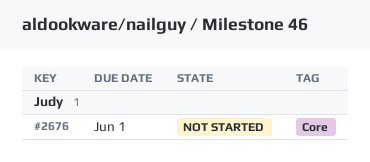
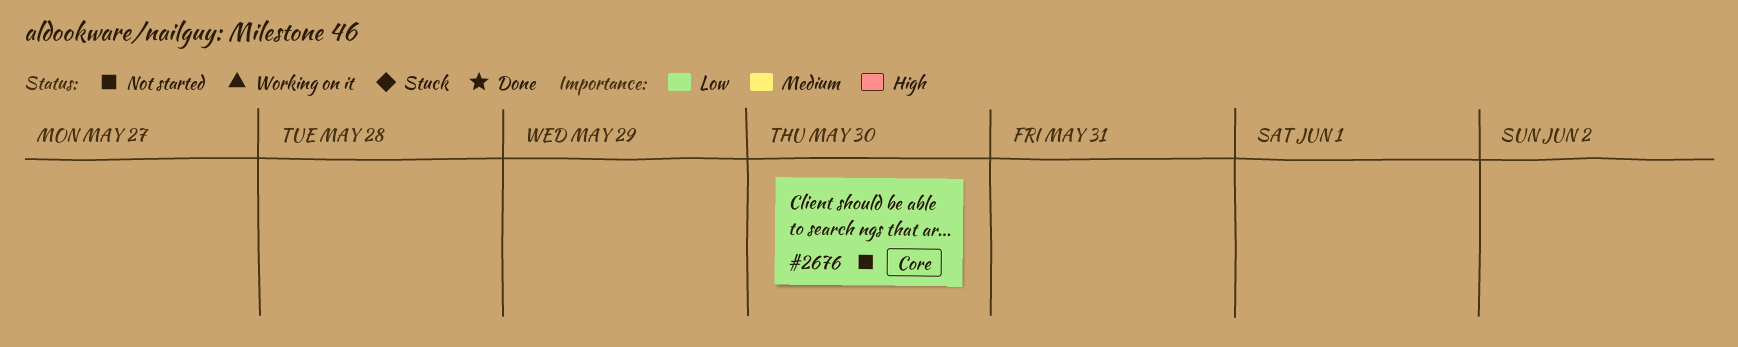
#2676, due: Jun 1 -> May 30

